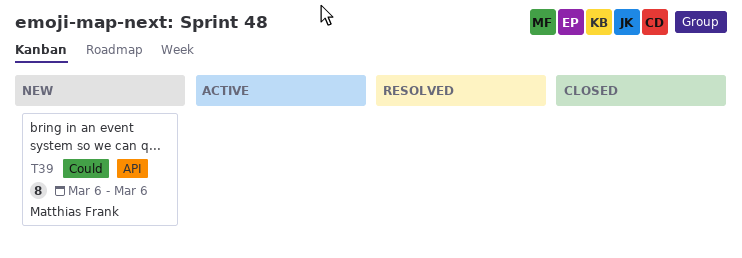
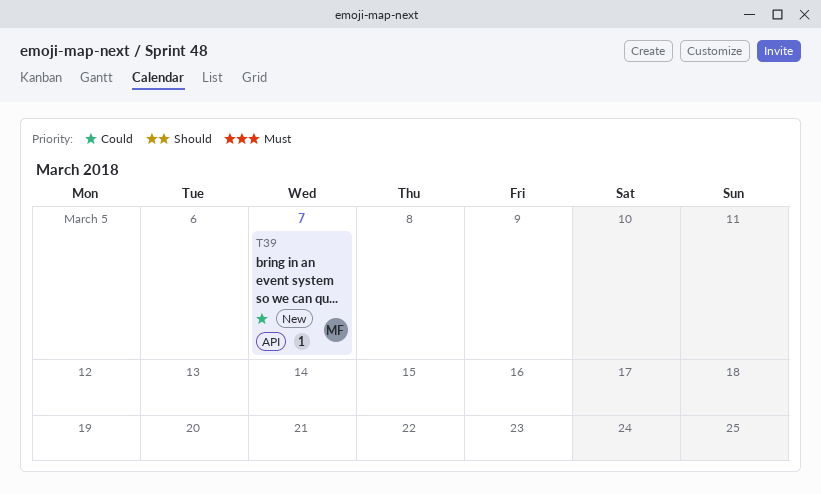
T39, estimate: 8 -> 1
T39, due: Mar 6 -> Mar 7

